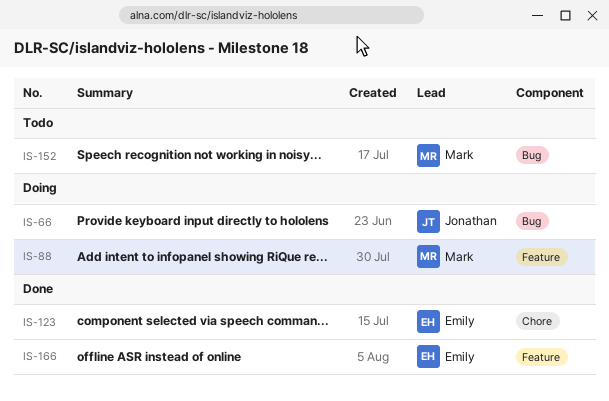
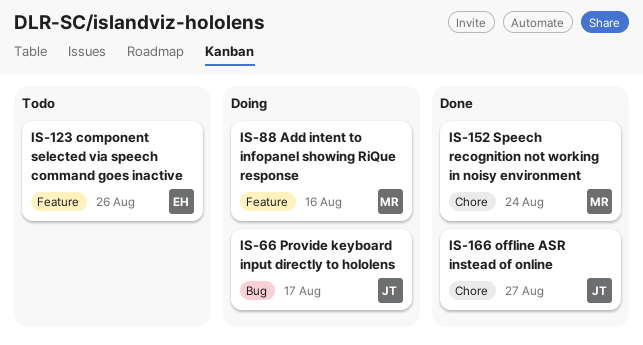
IS-123, status: Done -> Todo
IS-123, label: Chore -> Feature
IS-152, status: Todo -> Done
IS-152, label: Bug -> Chore
IS-166, owner: Emily -> Jonathan
IS-166, label: Feature -> Chore

